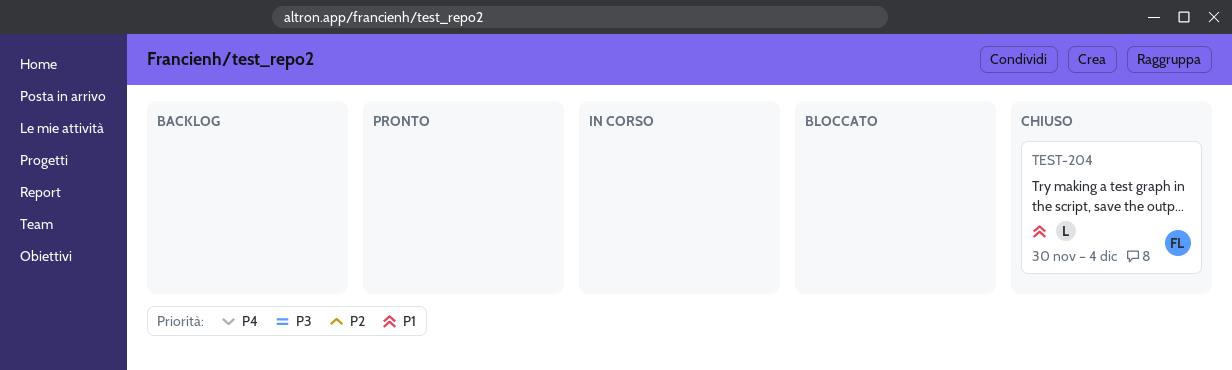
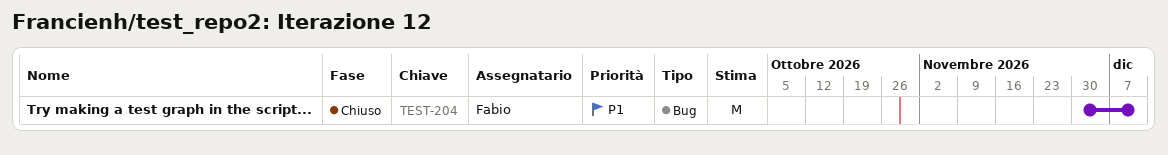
TEST-204, estimate: L -> M
TEST-204, due: Dec 4 -> Dec 11

